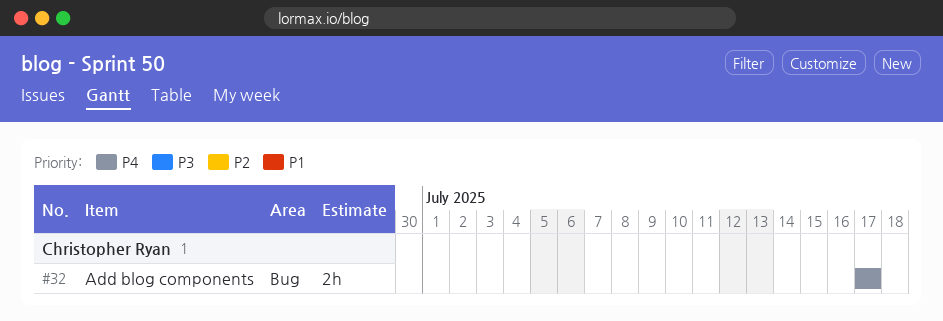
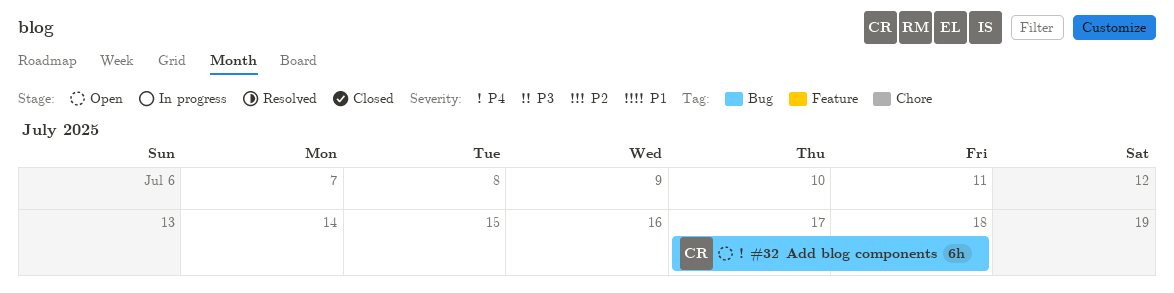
#32, estimate: 2h -> 6h
#32, due: Jul 17 -> Jul 18

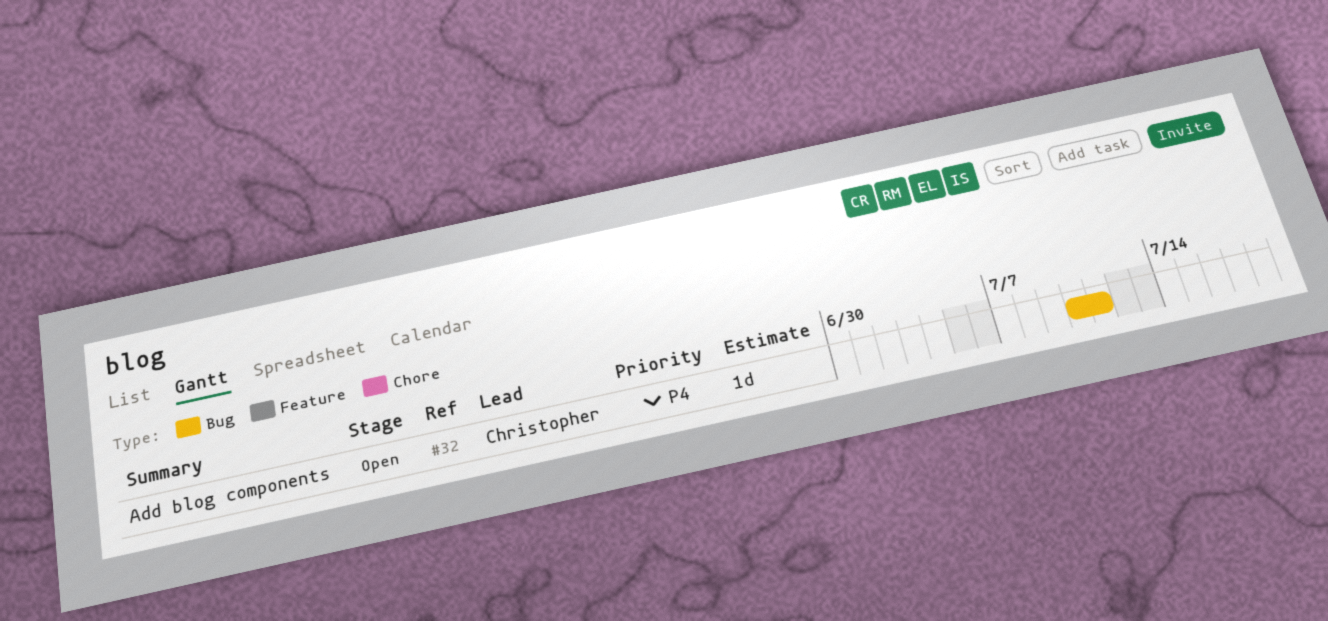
#32, estimate: 6h -> 1d
#32, start: Jul 17 -> Jul 10
#32, due: Jul 18 -> Jul 11

